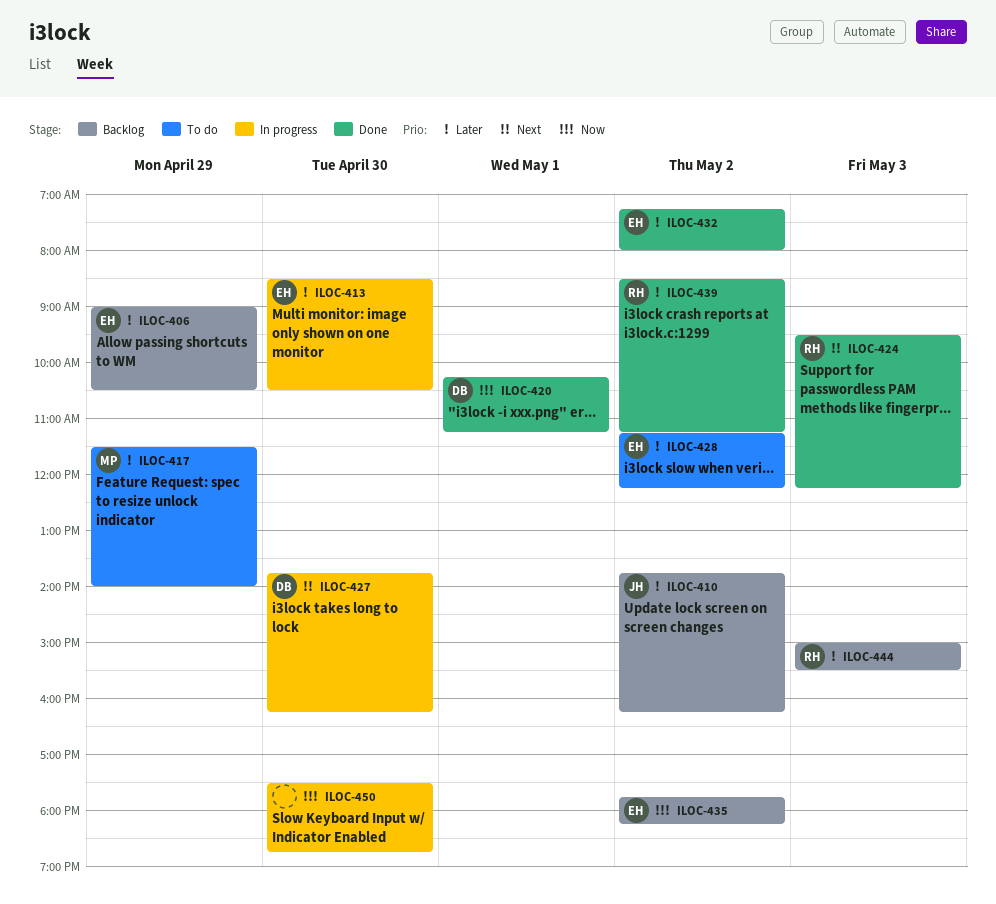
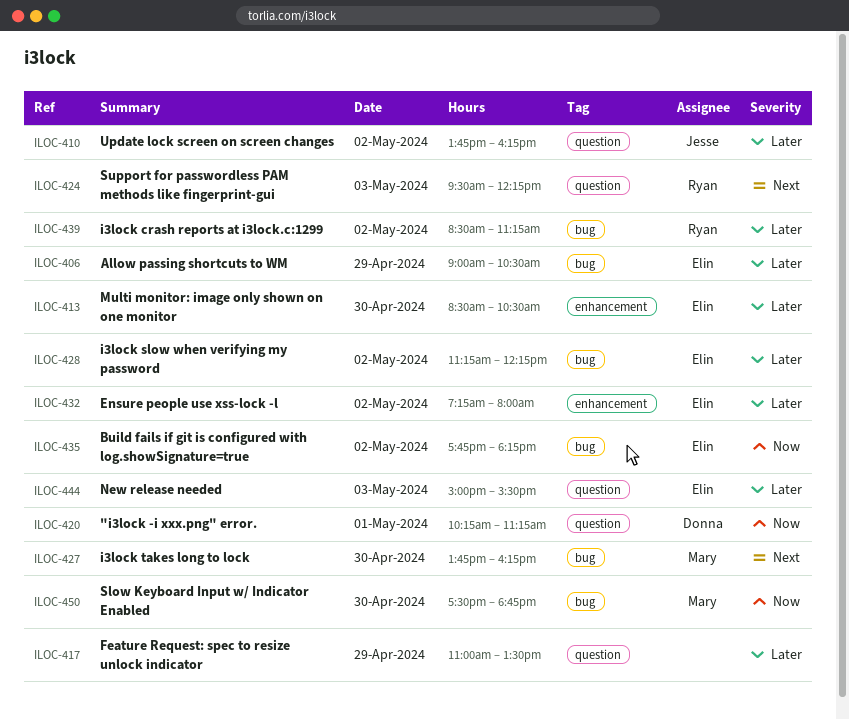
ILOC-417, owner: Mary -> none
ILOC-417, begins: 11:30 -> 11:00
ILOC-417, ends: 14:00 -> 13:30
ILOC-427, owner: Donna -> Mary
ILOC-444, owner: Ryan -> Elin
ILOC-450, owner: none -> Mary

